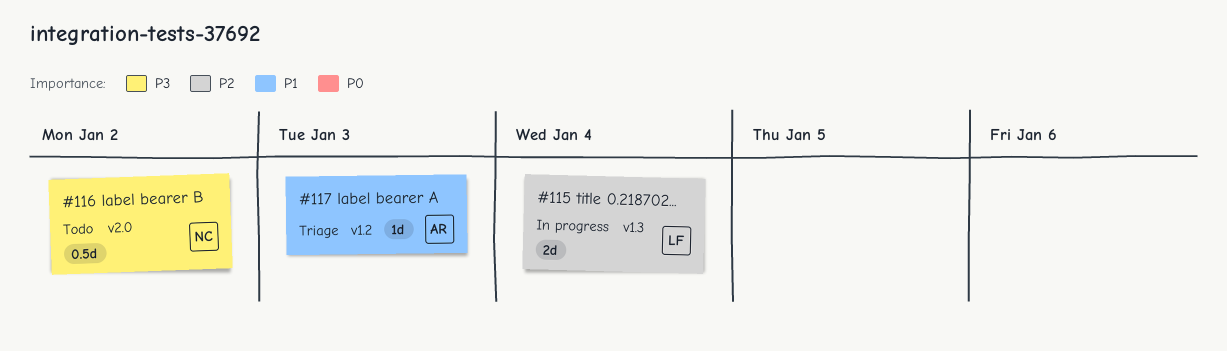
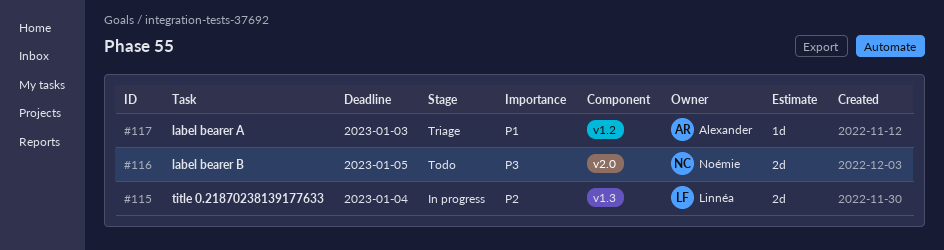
#116, estimate: 0.5d -> 2d
#116, due: Jan 2 -> Jan 5

